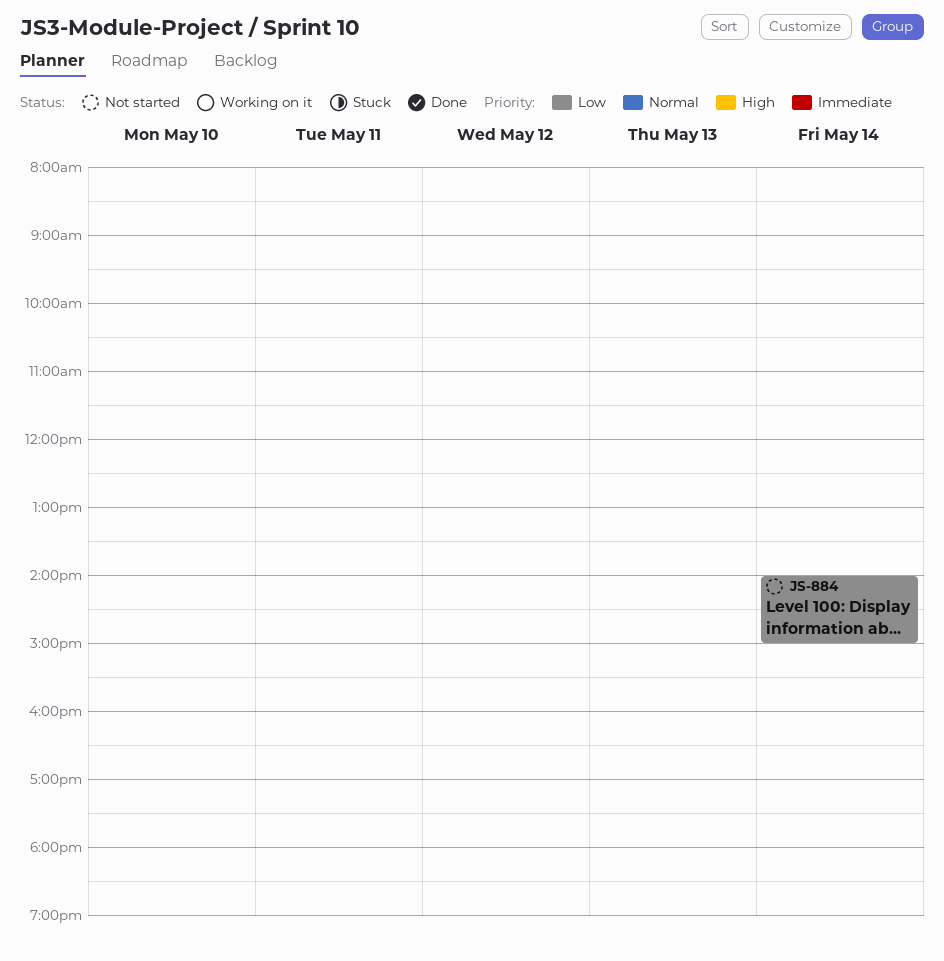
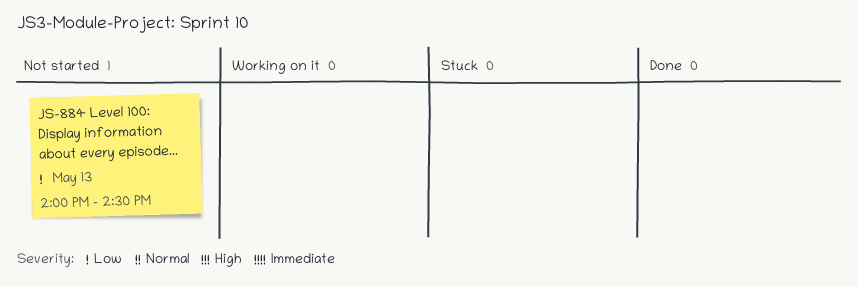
JS-884, day: May 14 -> May 13
JS-884, ends: 15:00 -> 14:30

